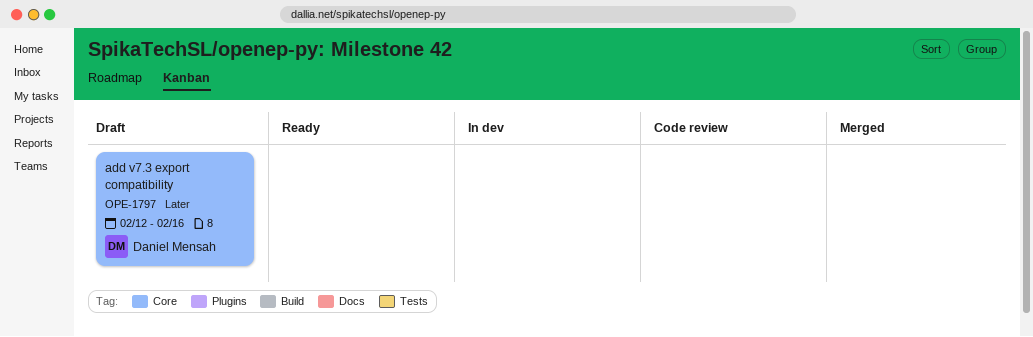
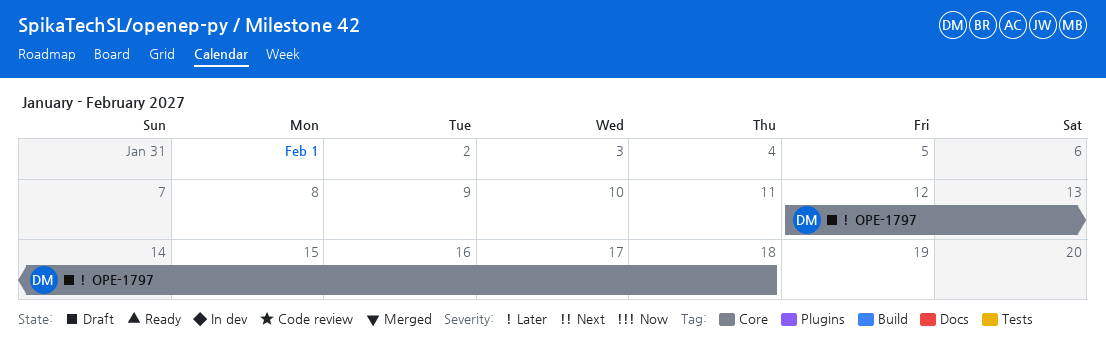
OPE-1797, due: Feb 16 -> Feb 18

